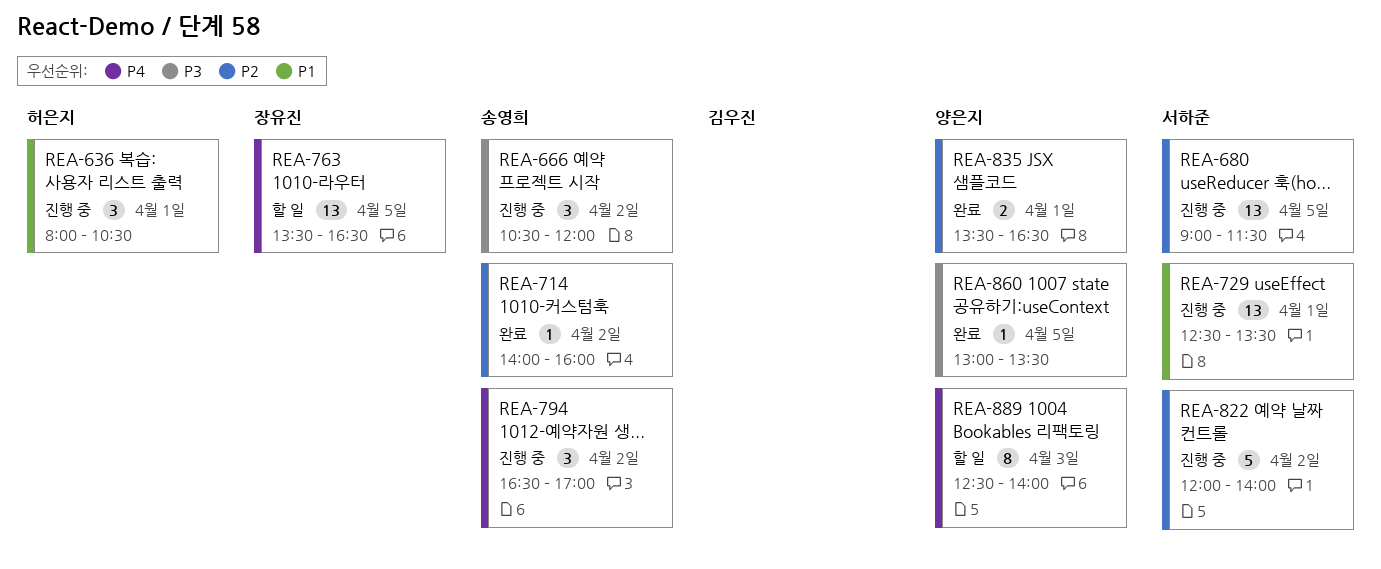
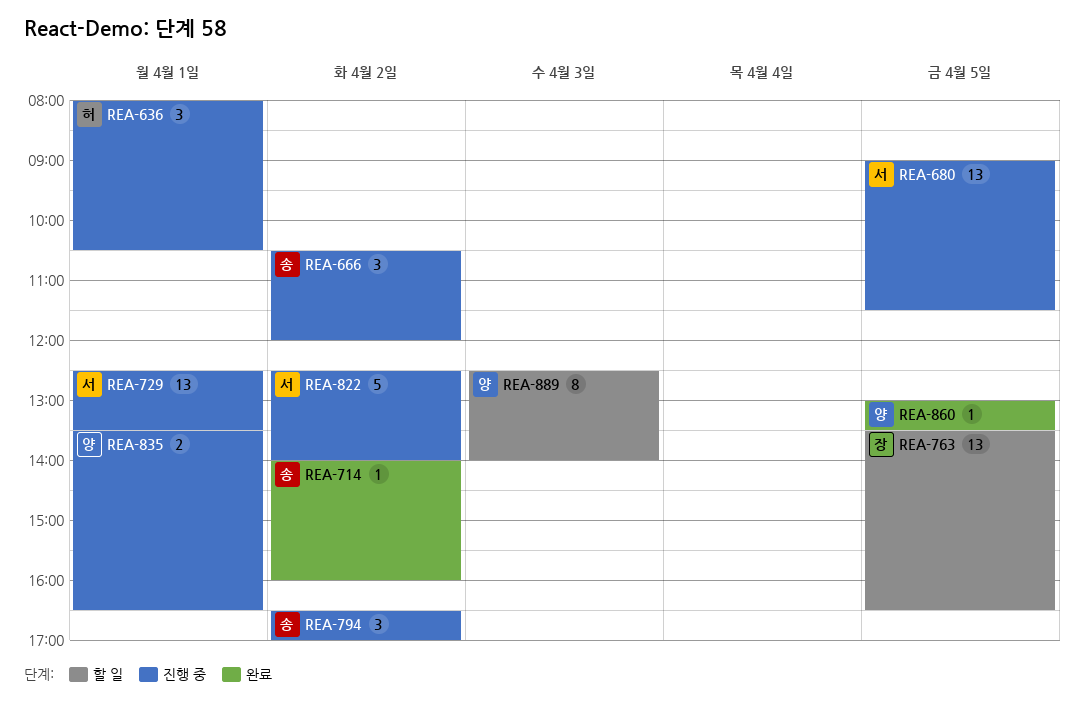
REA-822, begins: 12:00 -> 12:30
REA-835, status: 완료 -> 진행 중

